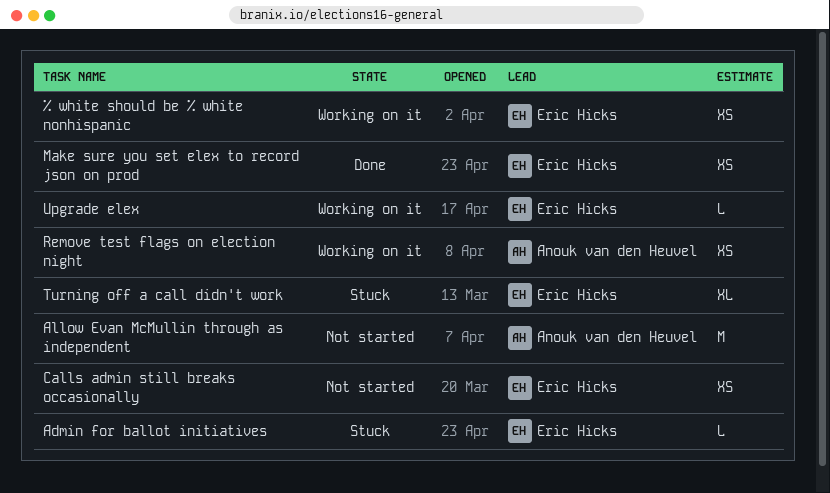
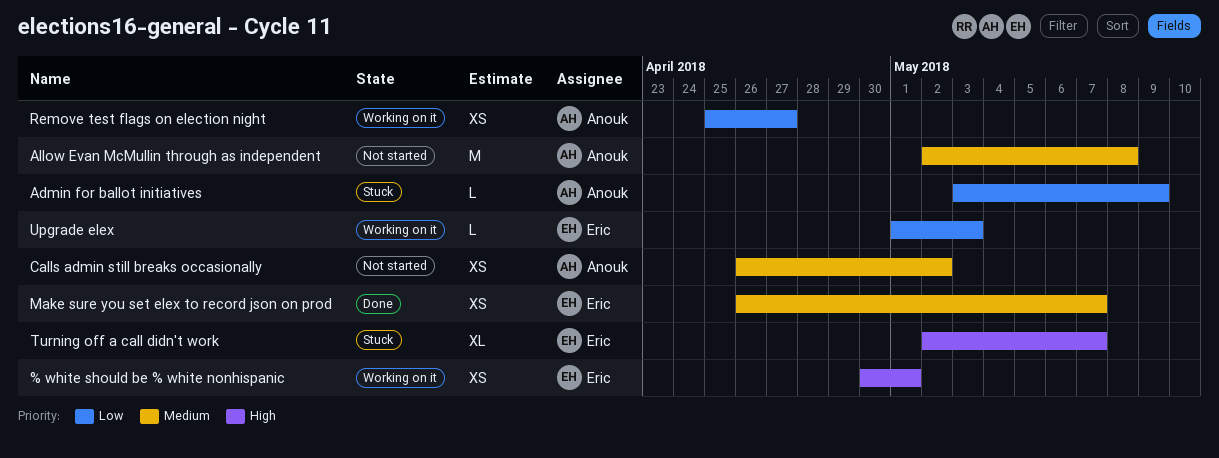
Admin for ballot initiatives, owner: Eric Hicks -> Anouk van den Heuvel
Calls admin still breaks occasionally, owner: Eric Hicks -> Anouk van den Heuvel

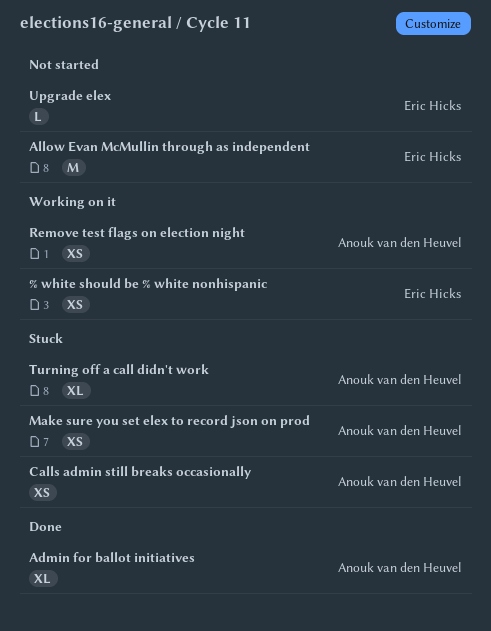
Admin for ballot initiatives, status: Stuck -> Done
Admin for ballot initiatives, estimate: L -> XL
Allow Evan McMullin through as independent, owner: Anouk van den Heuvel -> Eric Hicks
Calls admin still breaks occasionally, status: Not started -> Stuck
Make sure you set elex to record json on prod, status: Done -> Stuck
Make sure you set elex to record json on prod, owner: Eric Hicks -> Anouk van den Heuvel
Turning off a call didn't work, owner: Eric Hicks -> Anouk van den Heuvel
Upgrade elex, status: Working on it -> Not started

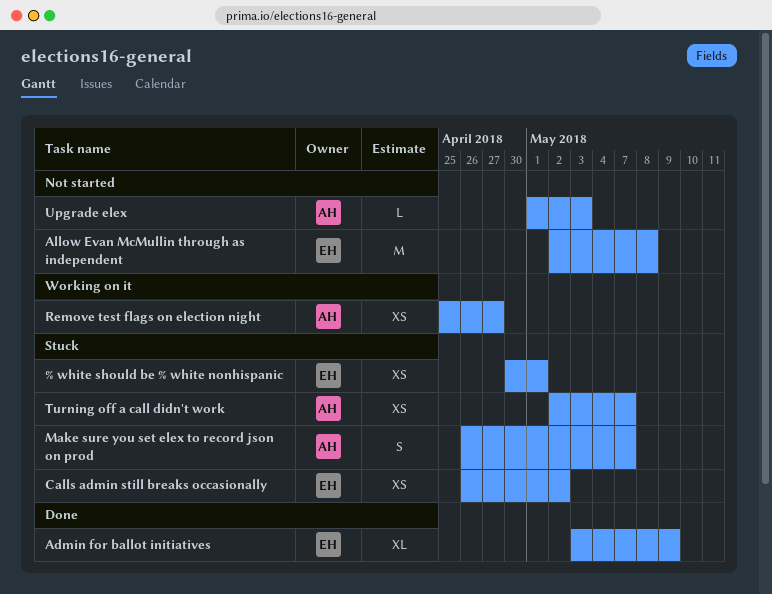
% white should be % white nonhispanic, status: Working on it -> Stuck
Admin for ballot initiatives, owner: Anouk van den Heuvel -> Eric Hicks
Calls admin still breaks occasionally, owner: Anouk van den Heuvel -> Eric Hicks
Make sure you set elex to record json on prod, estimate: XS -> S
Turning off a call didn't work, estimate: XL -> XS
Upgrade elex, owner: Eric Hicks -> Anouk van den Heuvel

